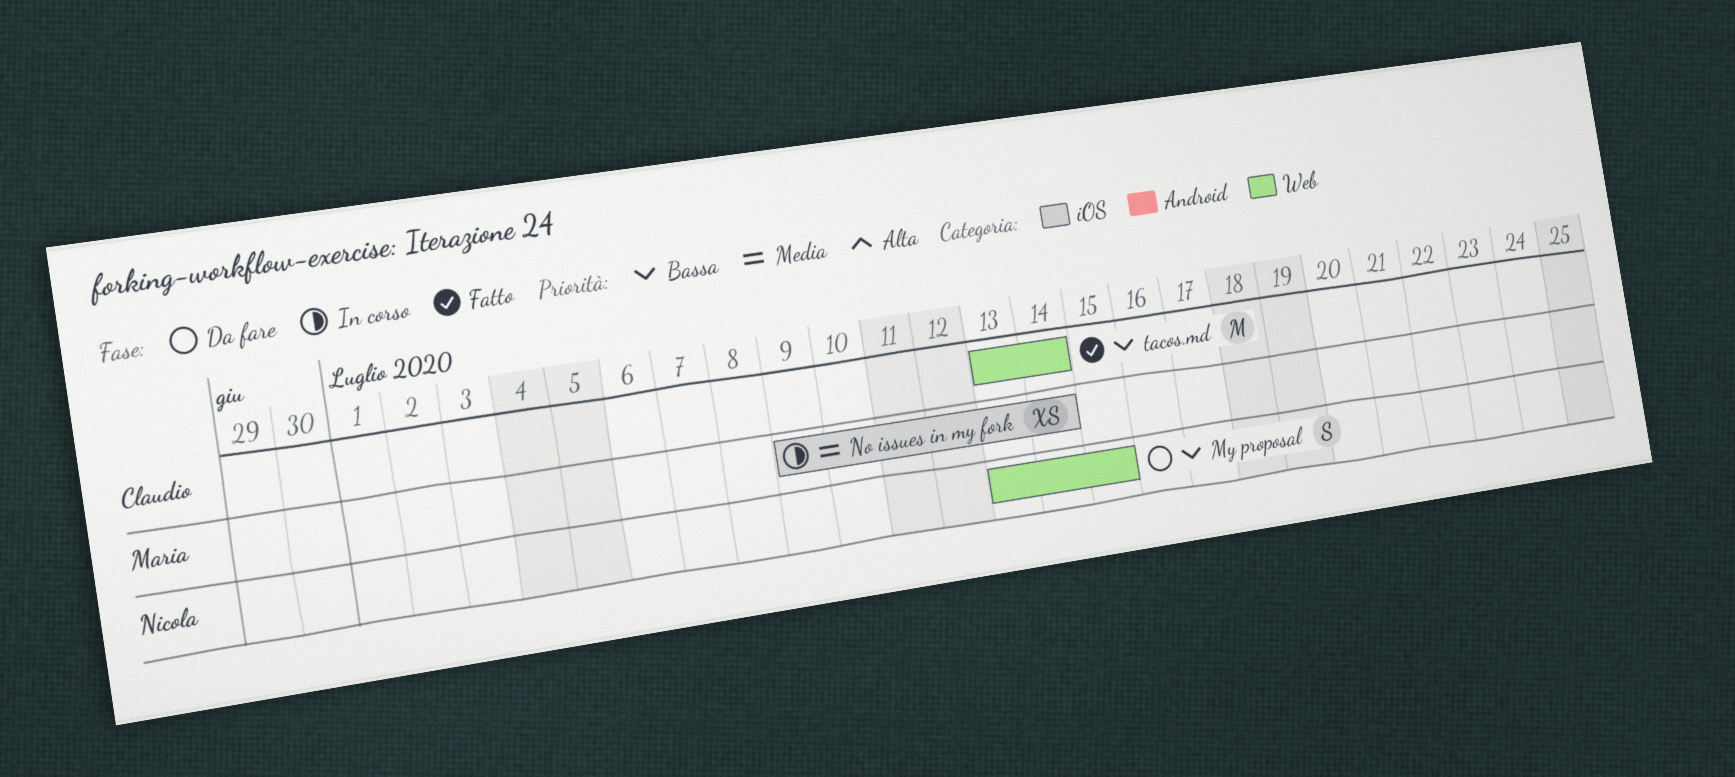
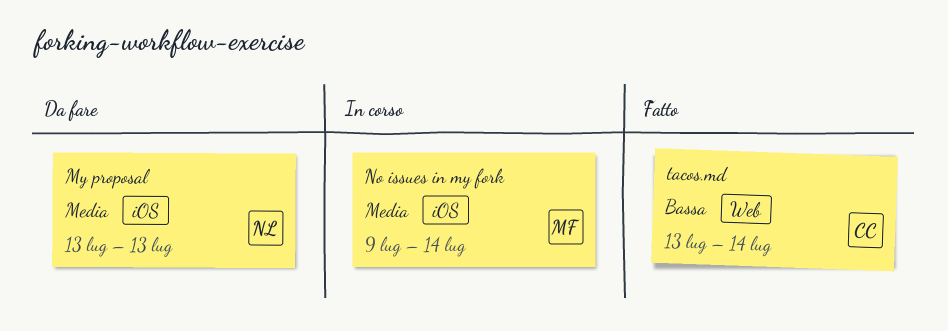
My proposal, priority: Bassa -> Media
My proposal, label: Web -> iOS
My proposal, due: Jul 15 -> Jul 13

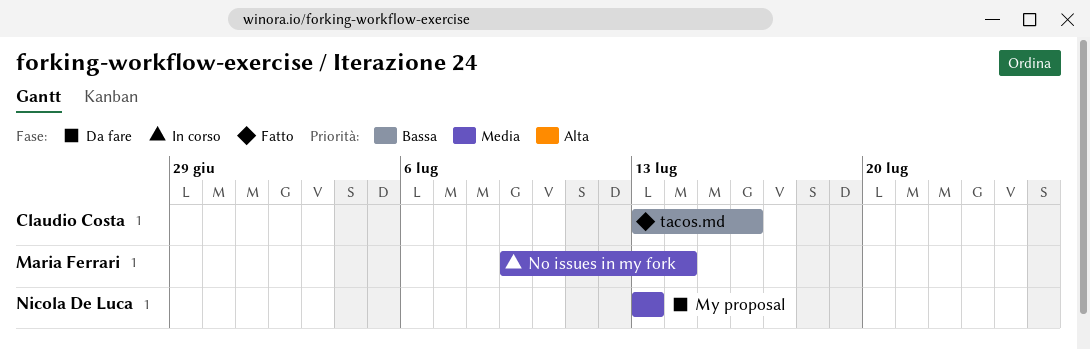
tacos.md, due: Jul 14 -> Jul 16

